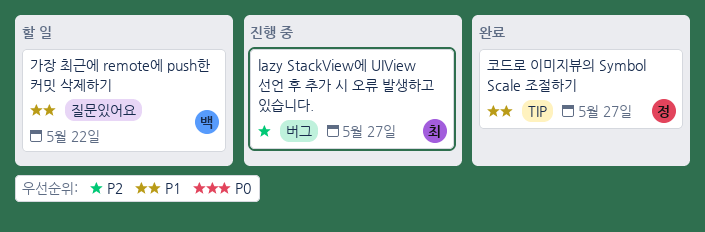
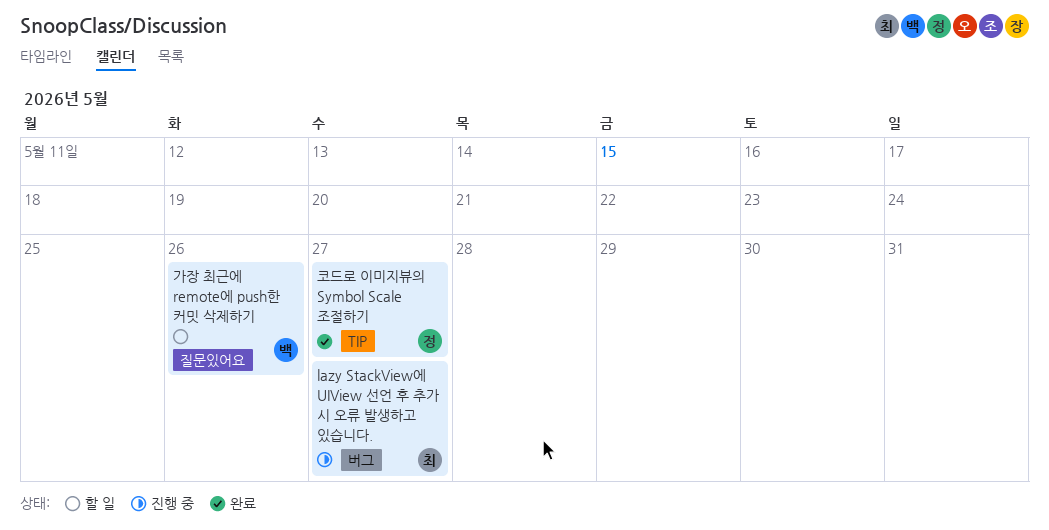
가장 최근에 remote에 push한 커밋 삭제하기, due: May 22 -> May 26

